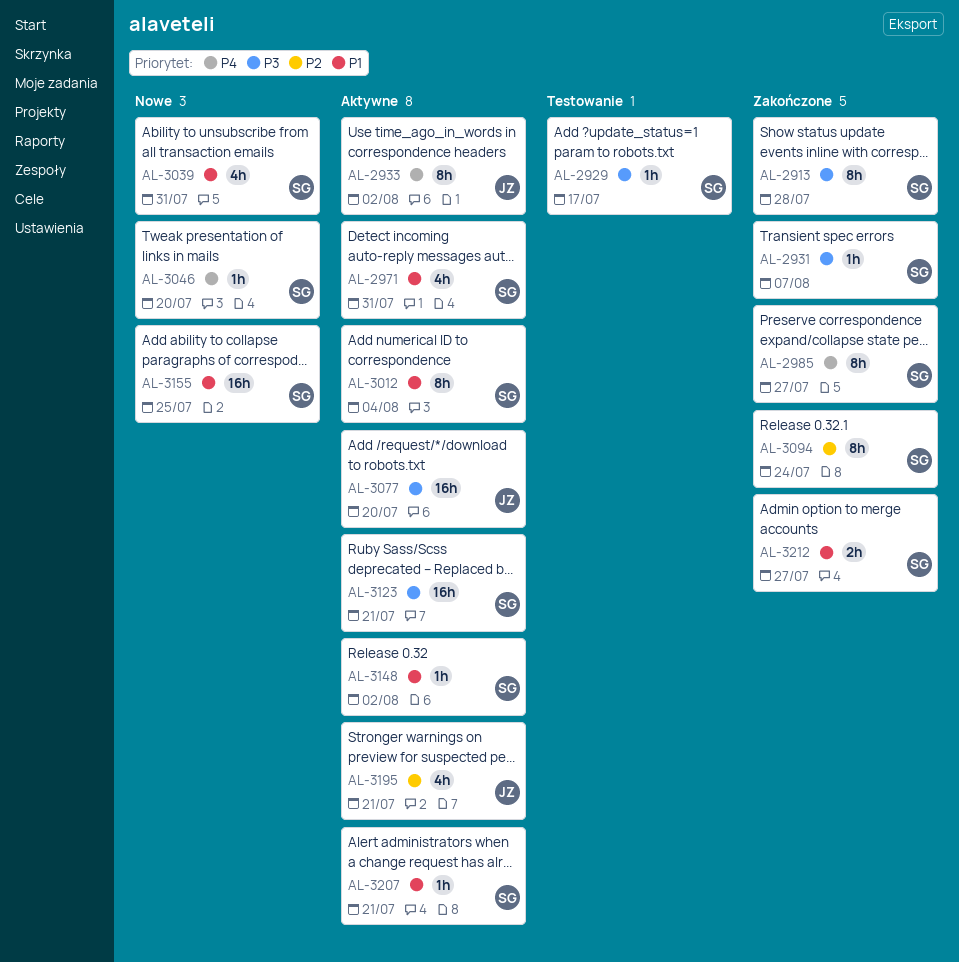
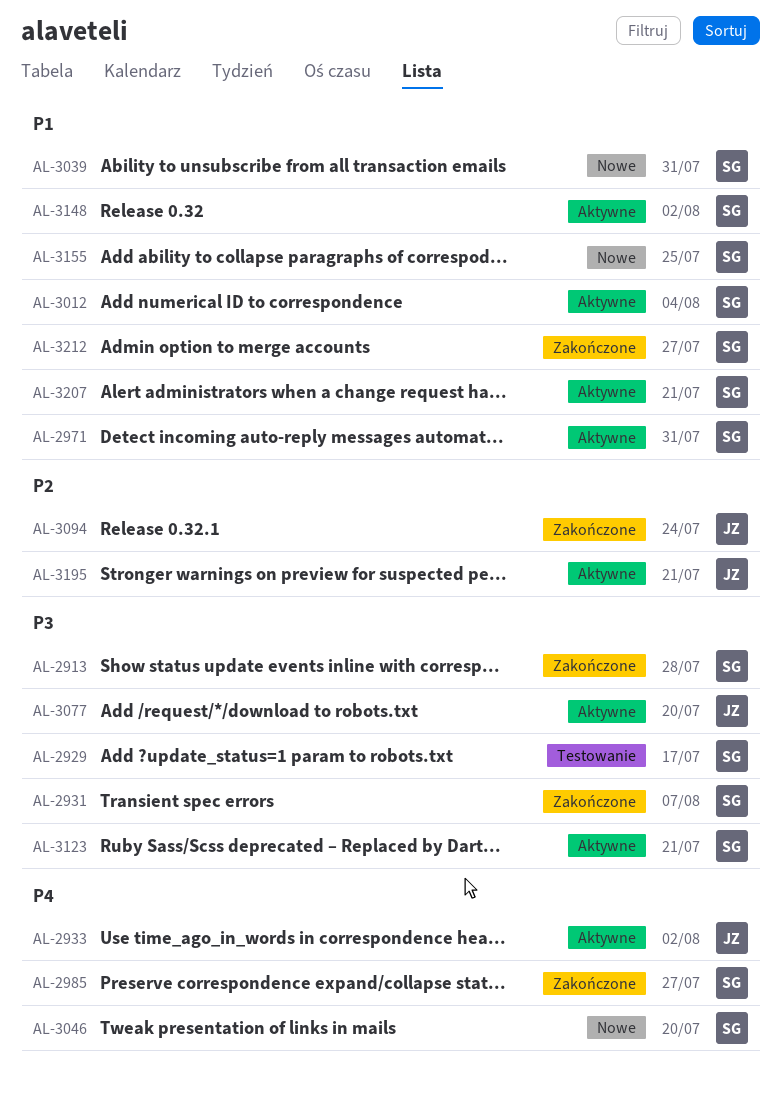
AL-3094, owner: SG -> JZ

